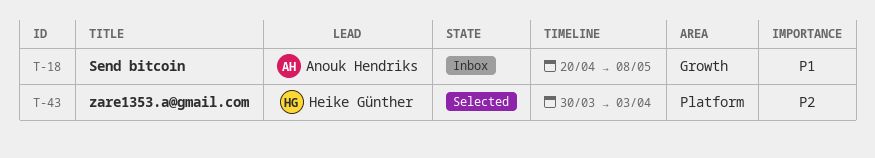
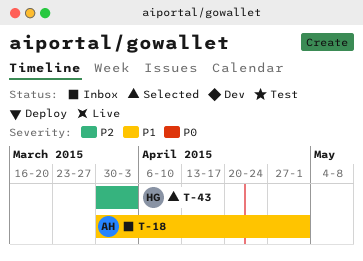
T-18, start: Apr 20 -> Mar 30
T-18, due: May 8 -> May 1

